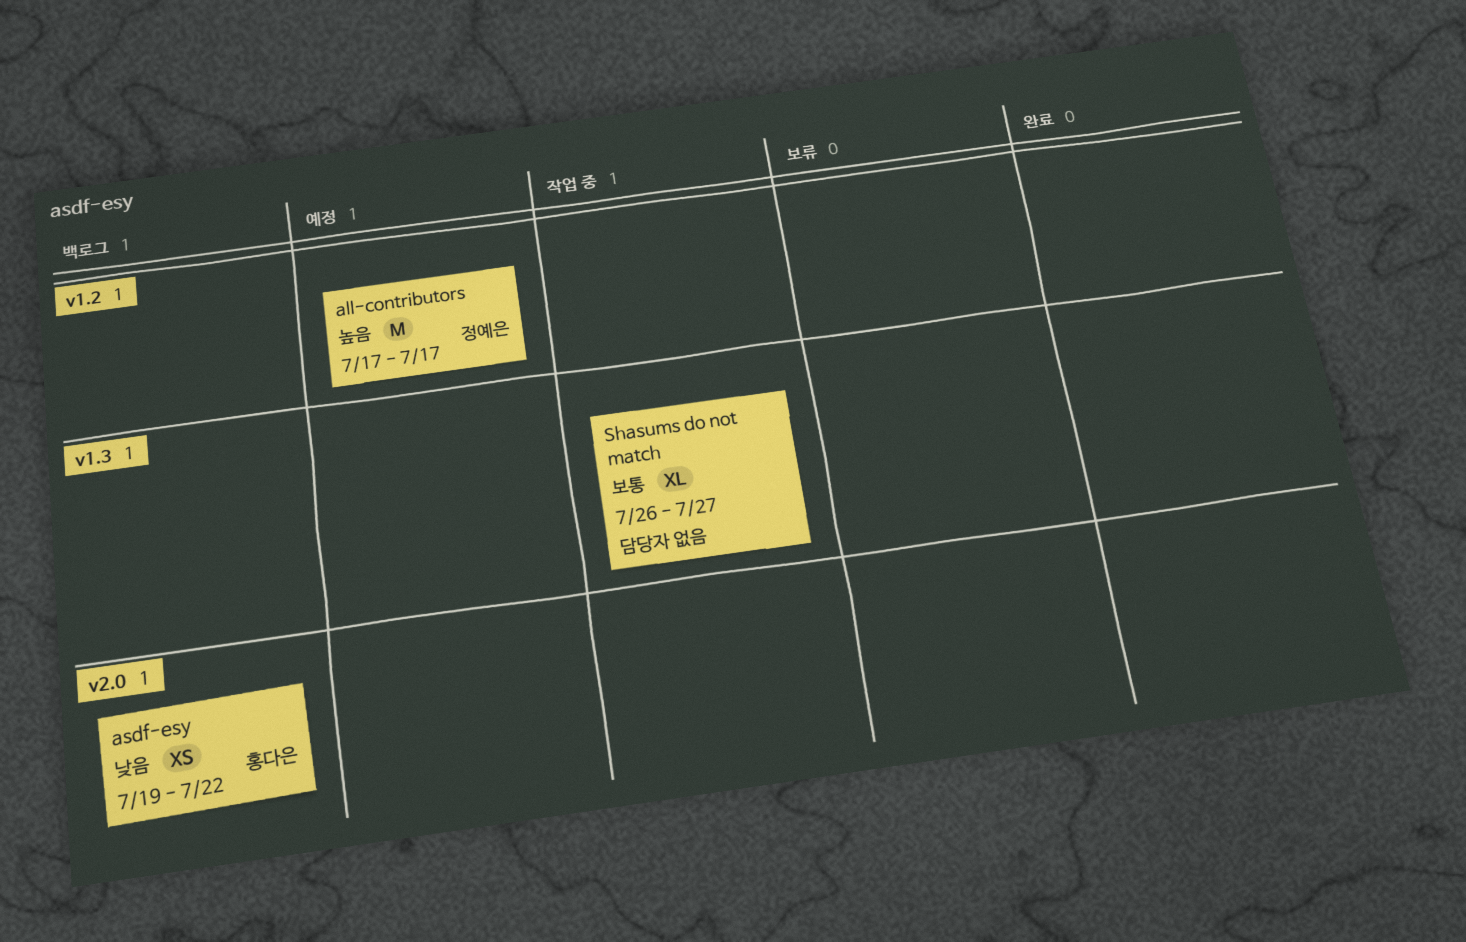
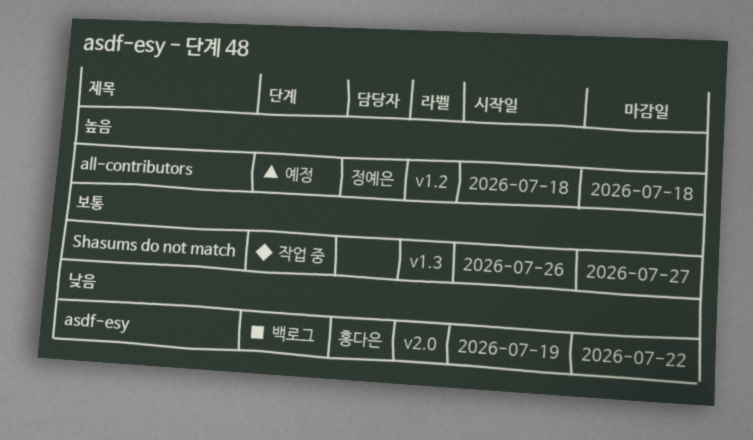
all-contributors, start: Jul 17 -> Jul 18
all-contributors, due: Jul 17 -> Jul 18

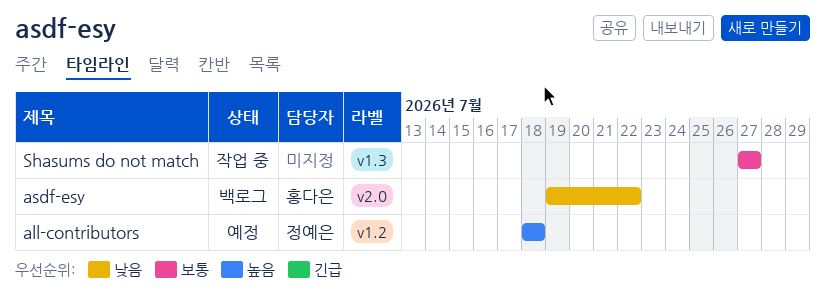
Shasums do not match, start: Jul 26 -> Jul 27

